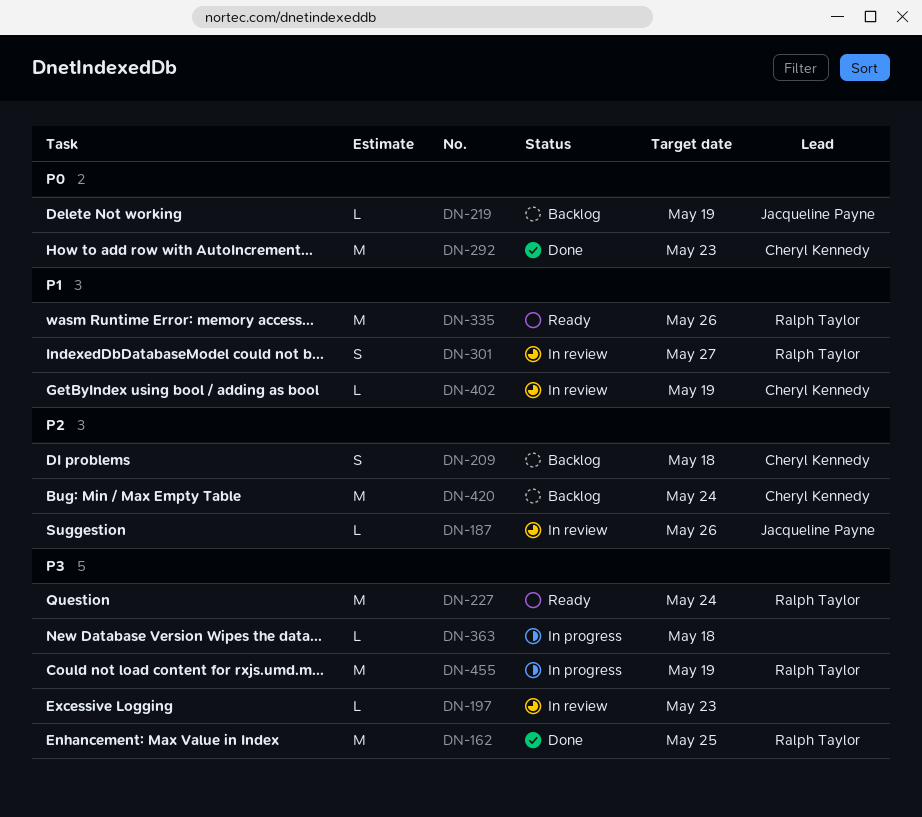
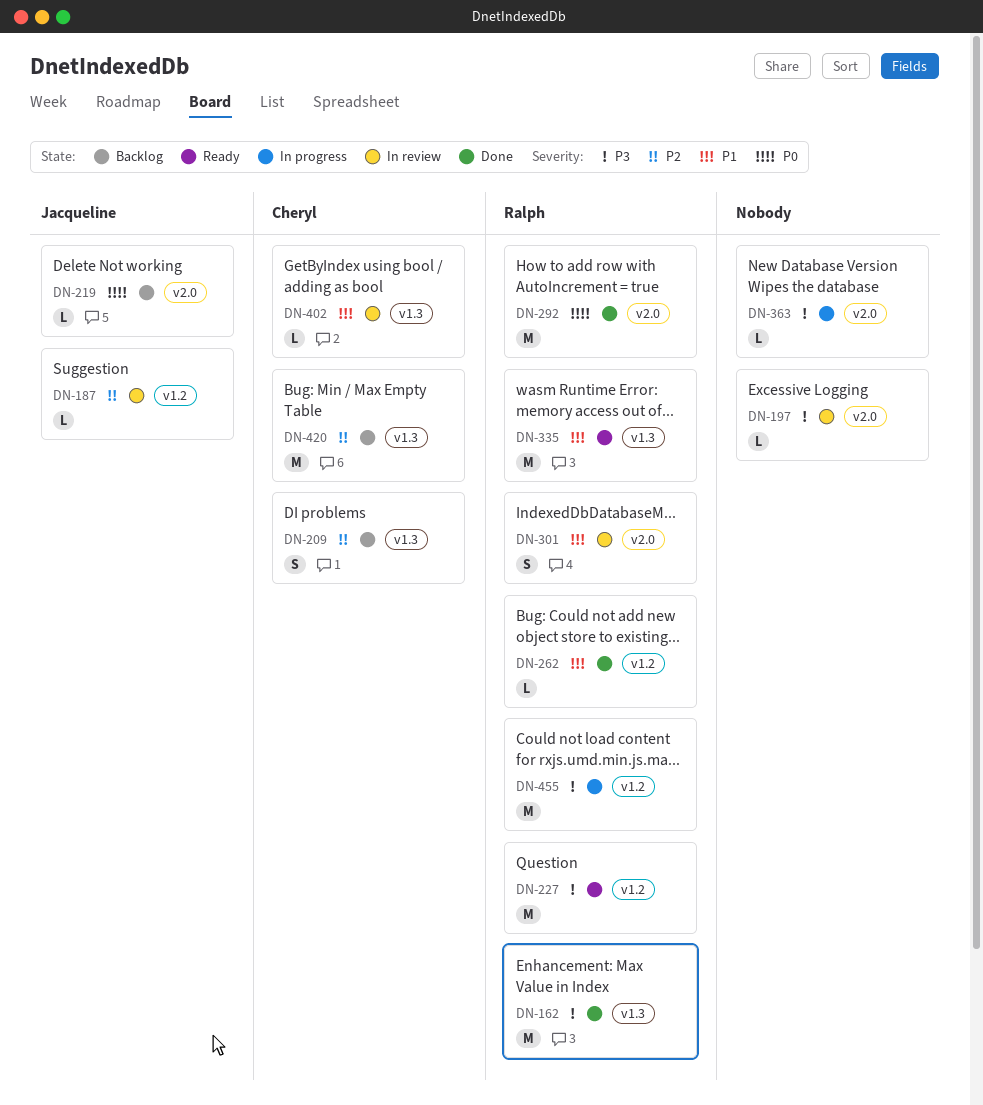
DN-262: none -> present
DN-292, owner: Cheryl Kennedy -> Ralph Taylor

